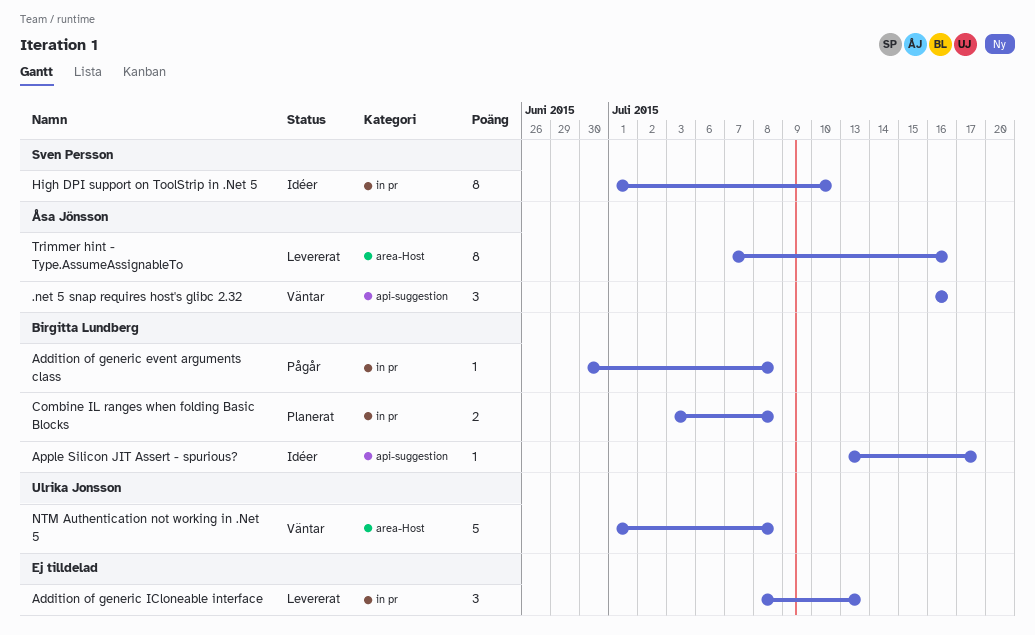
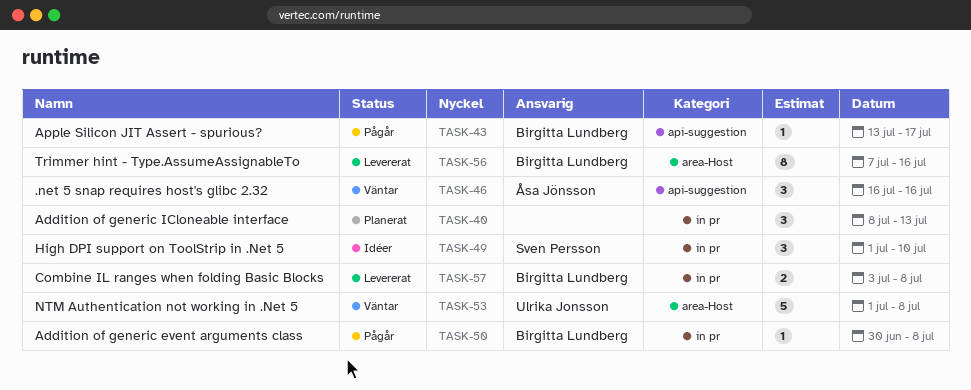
Addition of generic ICloneable interface, status: Levererat -> Planerat
Apple Silicon JIT Assert - spurious?, status: Idéer -> Pågår
Combine IL ranges when folding Basic Blocks, status: Planerat -> Levererat
High DPI support on ToolStrip in .Net 5, estimate: 8 -> 3
Trimmer hint - Type.AssumeAssignableTo, owner: Åsa Jönsson -> Birgitta Lundberg

